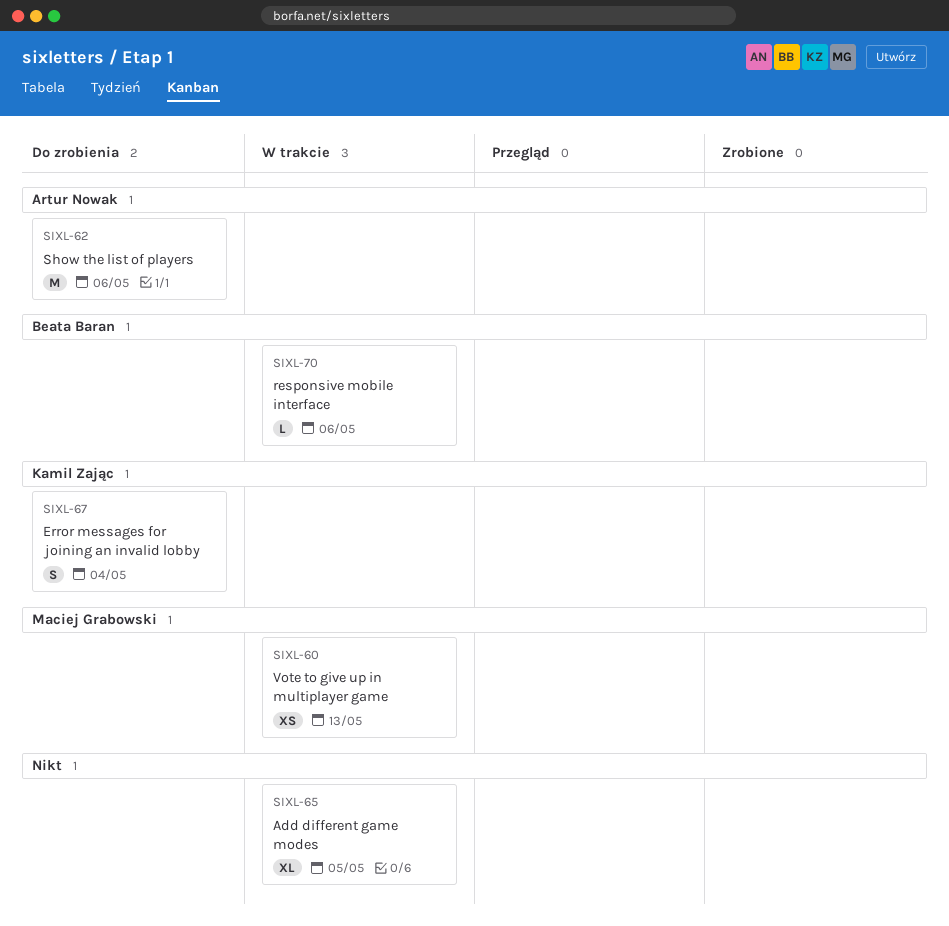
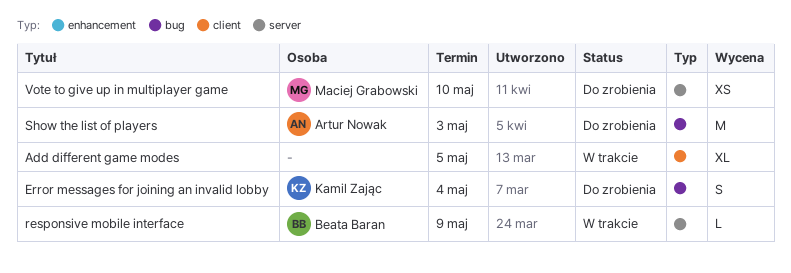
responsive mobile interface, due: May 6 -> May 9
Show the list of players, due: May 6 -> May 3
Vote to give up in multiplayer game, status: W trakcie -> Do zrobienia
Vote to give up in multiplayer game, due: May 13 -> May 10

